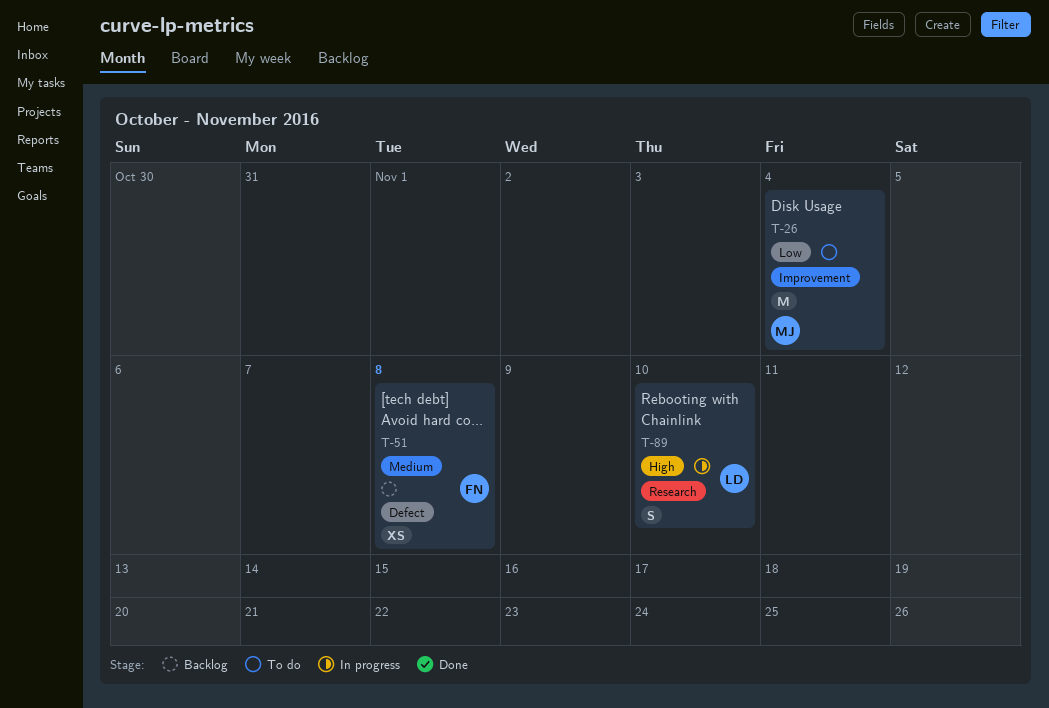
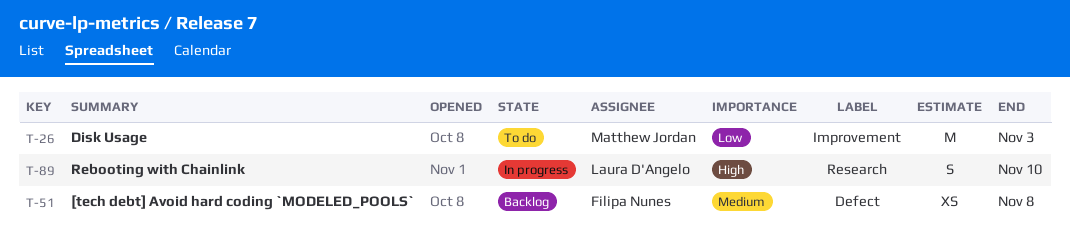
T-26, due: Nov 4 -> Nov 3

